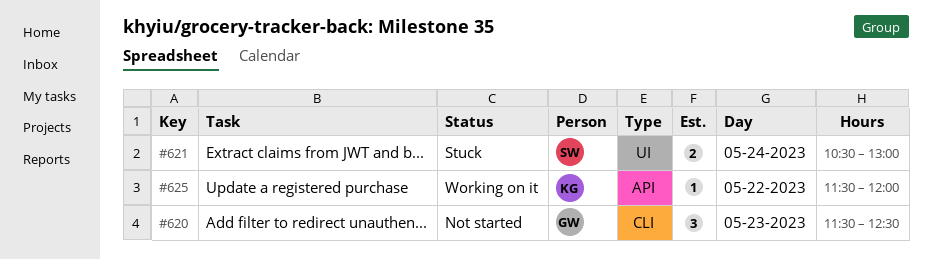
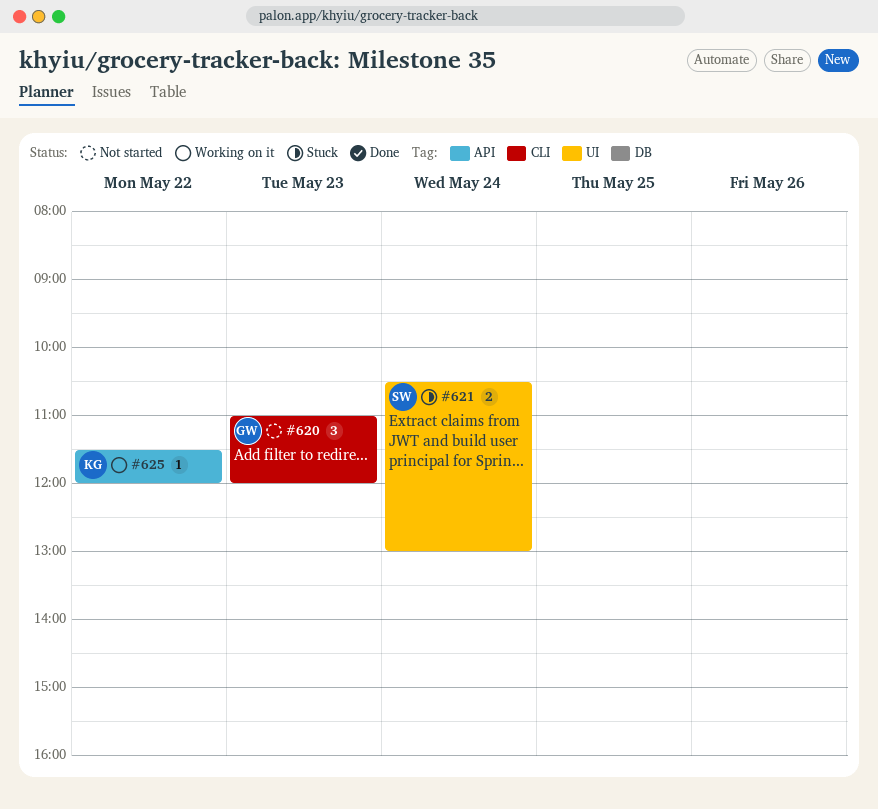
#620, begins: 11:30 -> 11:00
#620, ends: 12:30 -> 12:00

